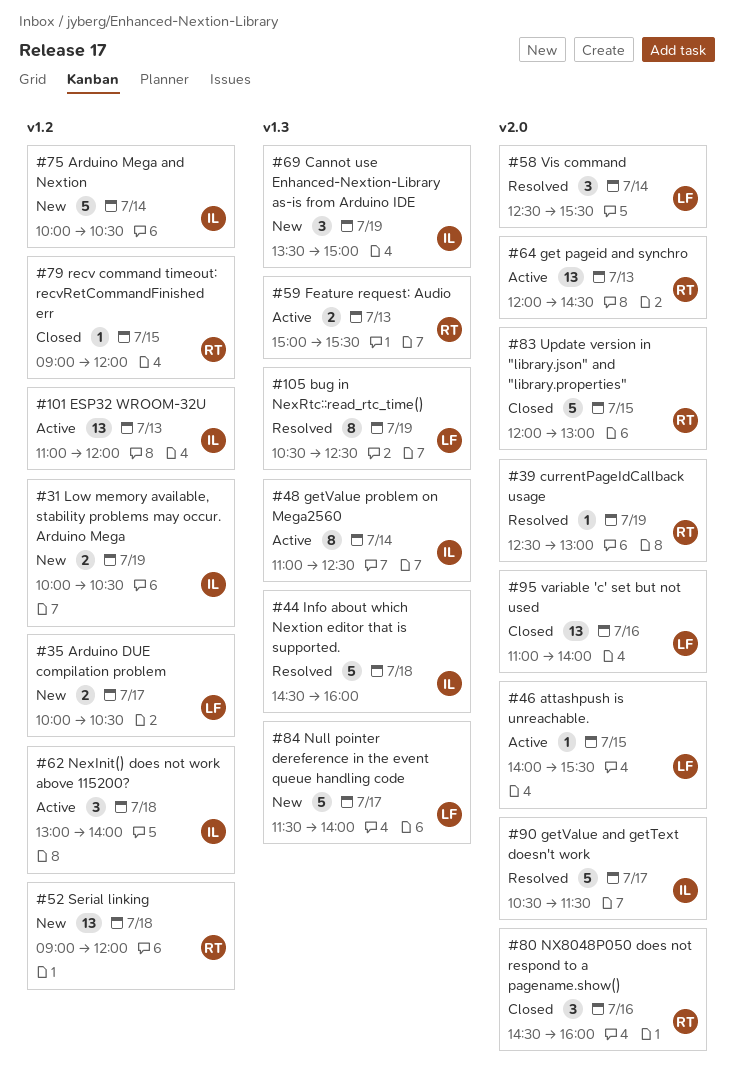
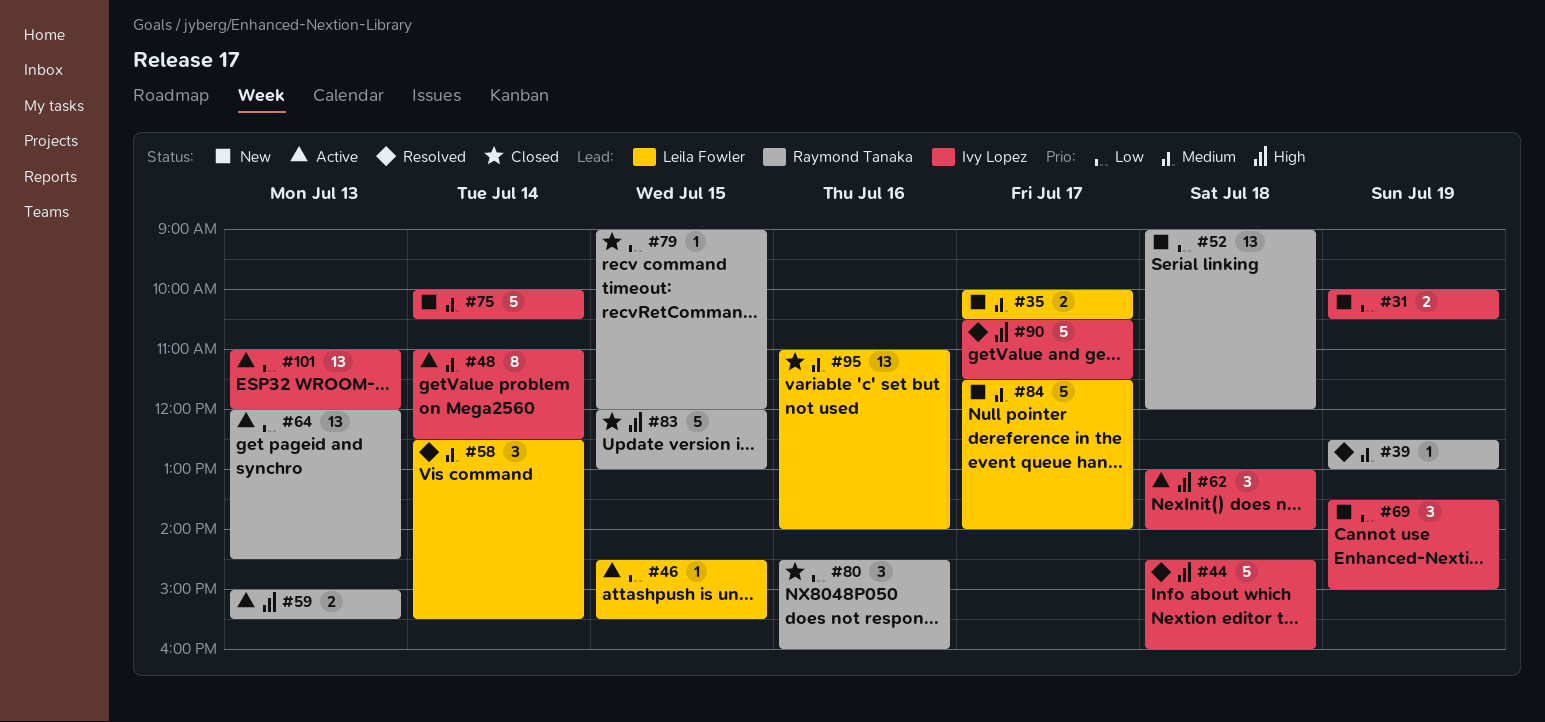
#46, begins: 14:00 -> 14:30
#105: present -> none

